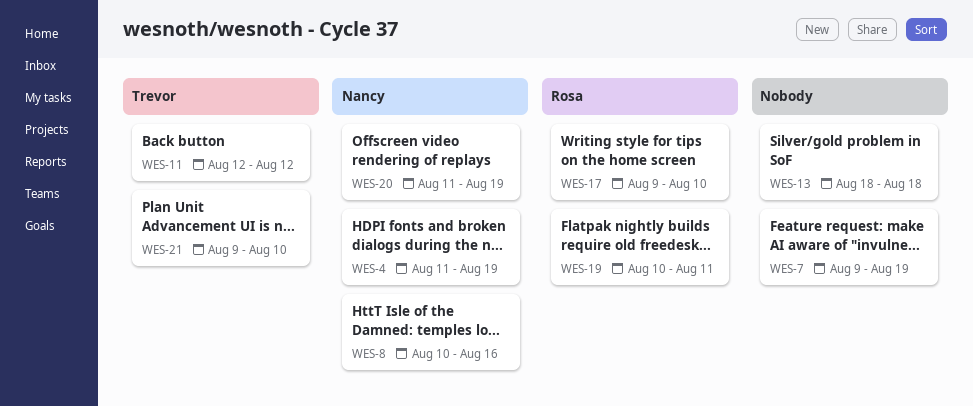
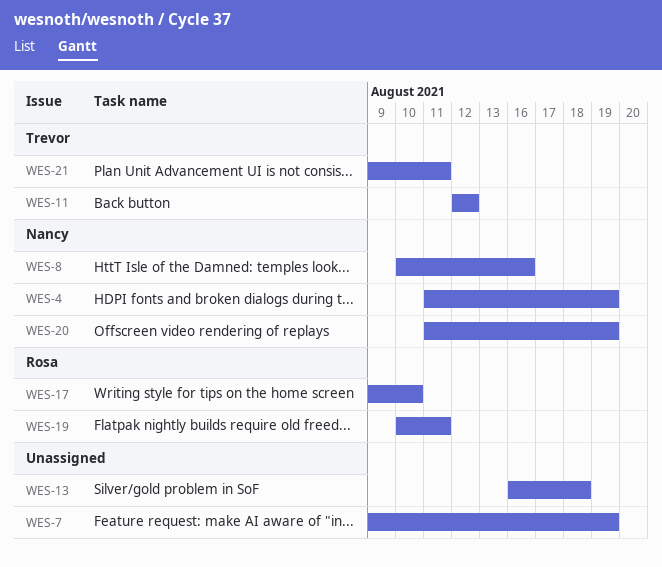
WES-13, start: Aug 18 -> Aug 16
WES-21, due: Aug 10 -> Aug 11

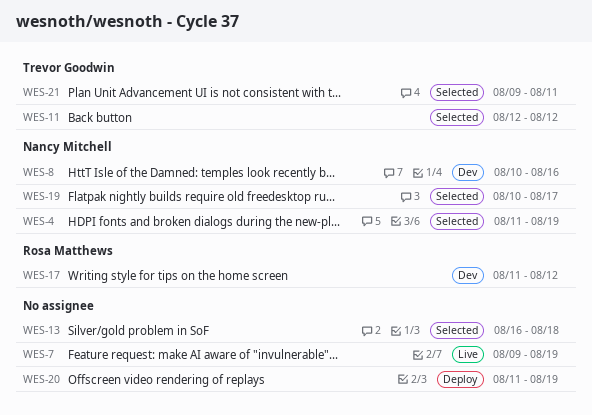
WES-17, start: Aug 9 -> Aug 11
WES-17, due: Aug 10 -> Aug 12
WES-19, owner: Rosa Matthews -> Nancy Mitchell
WES-19, due: Aug 11 -> Aug 17
WES-20, owner: Nancy Mitchell -> none

